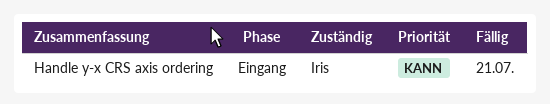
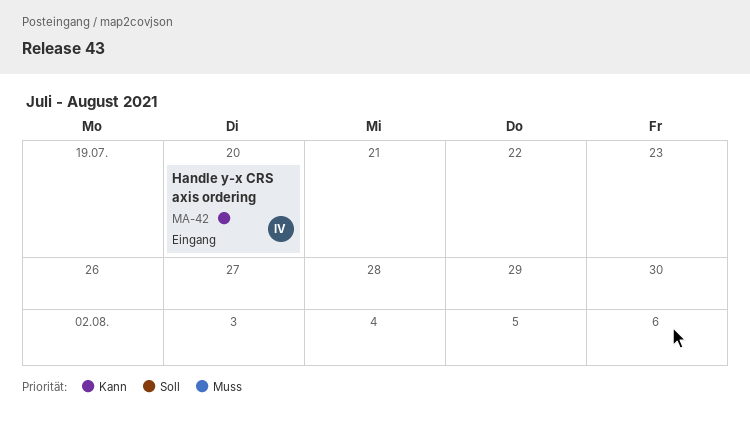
Handle y-x CRS axis ordering, due: Jul 21 -> Jul 20

